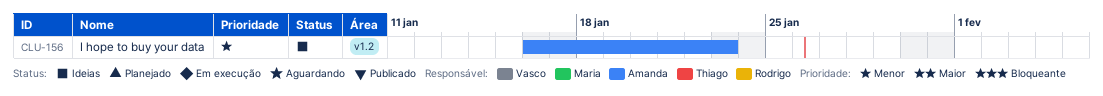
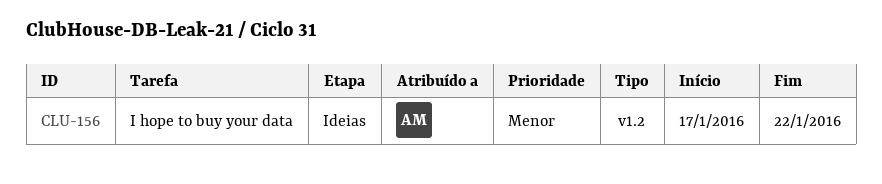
CLU-156, start: Jan 16 -> Jan 17
CLU-156, due: Jan 23 -> Jan 22

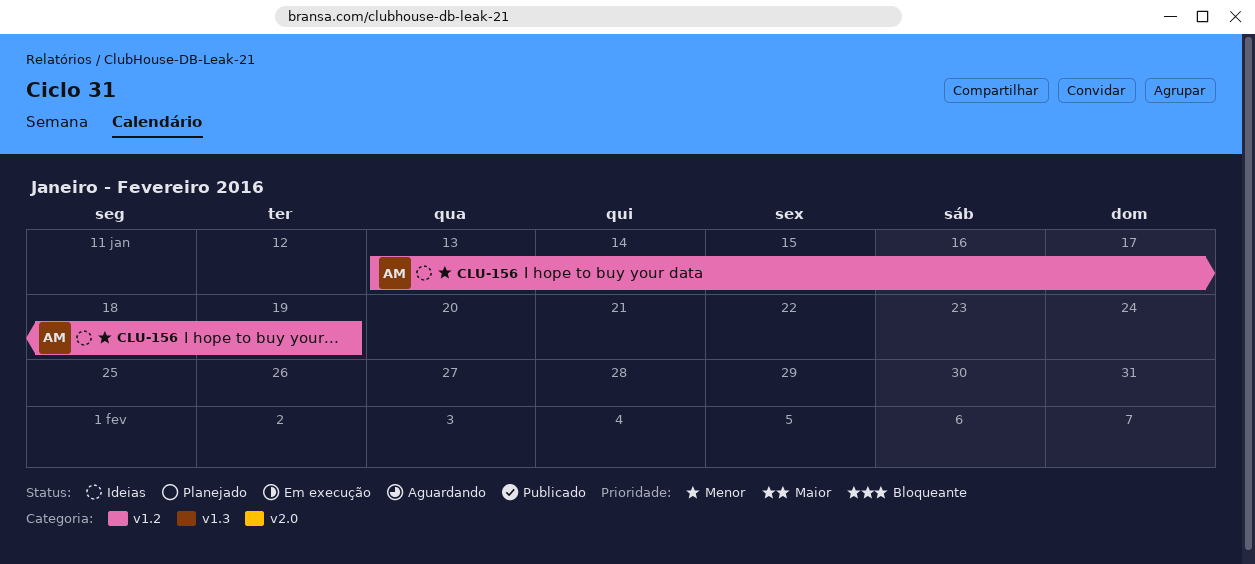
CLU-156, start: Jan 17 -> Jan 13
CLU-156, due: Jan 22 -> Jan 19

